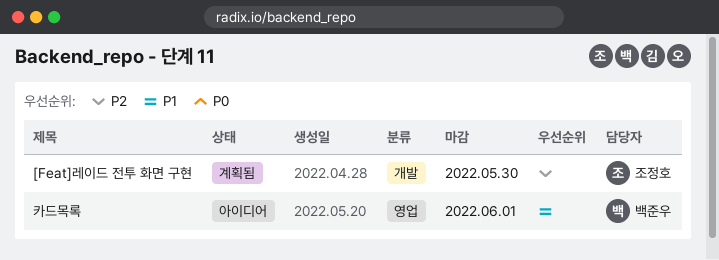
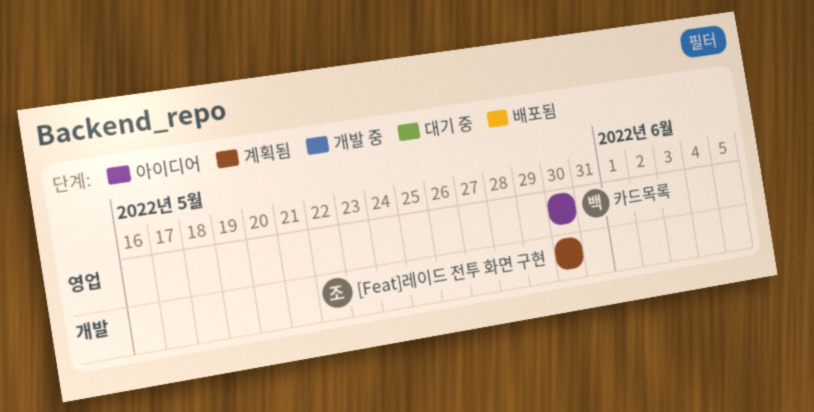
카드목록, due: Jun 1 -> May 30

